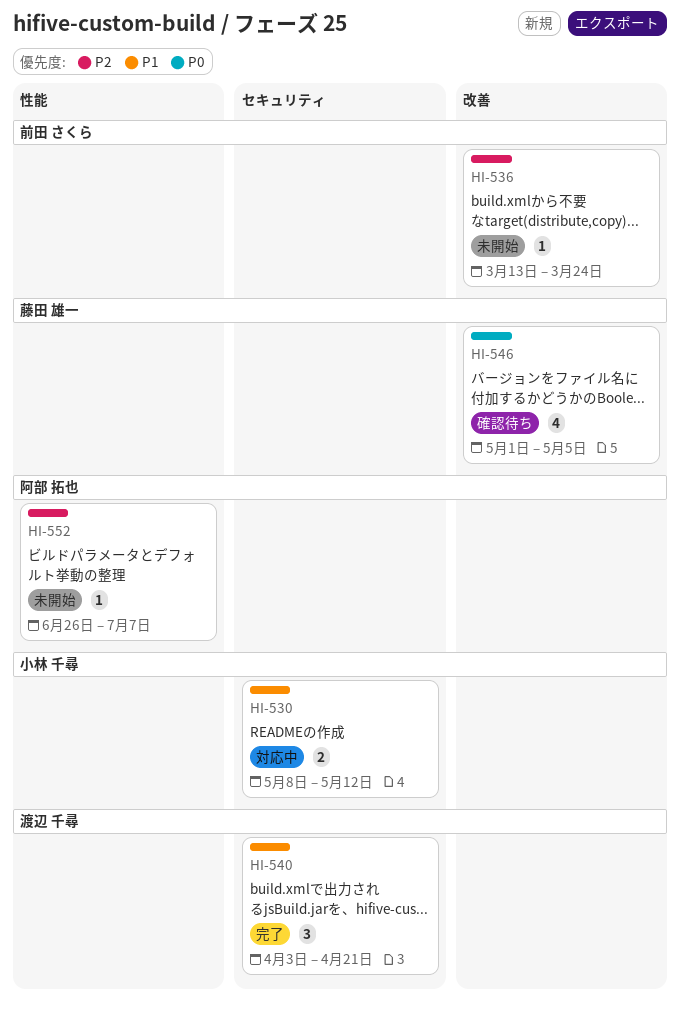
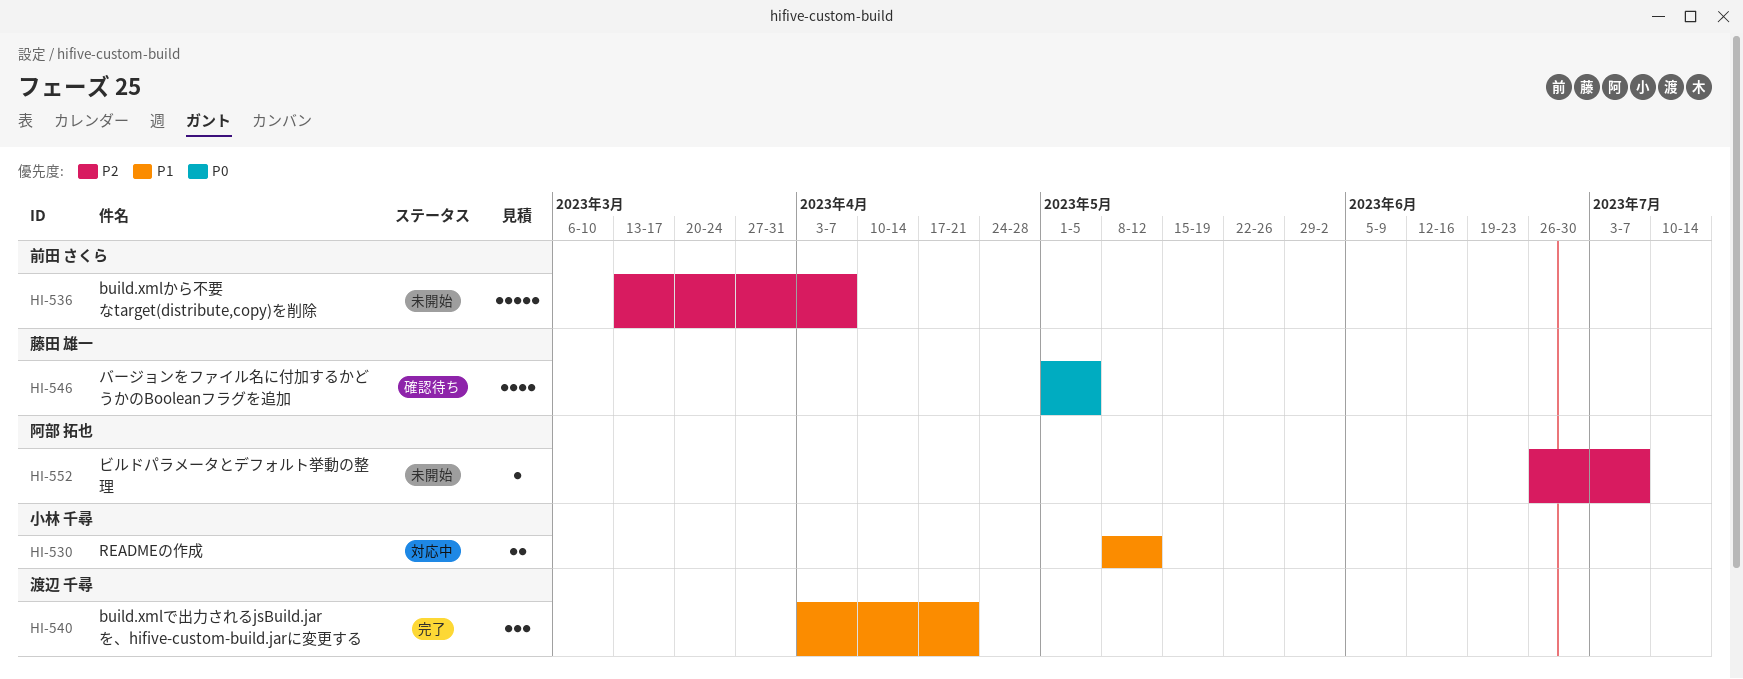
HI-536, estimate: 1 -> 5
HI-536, due: Mar 24 -> Apr 7

